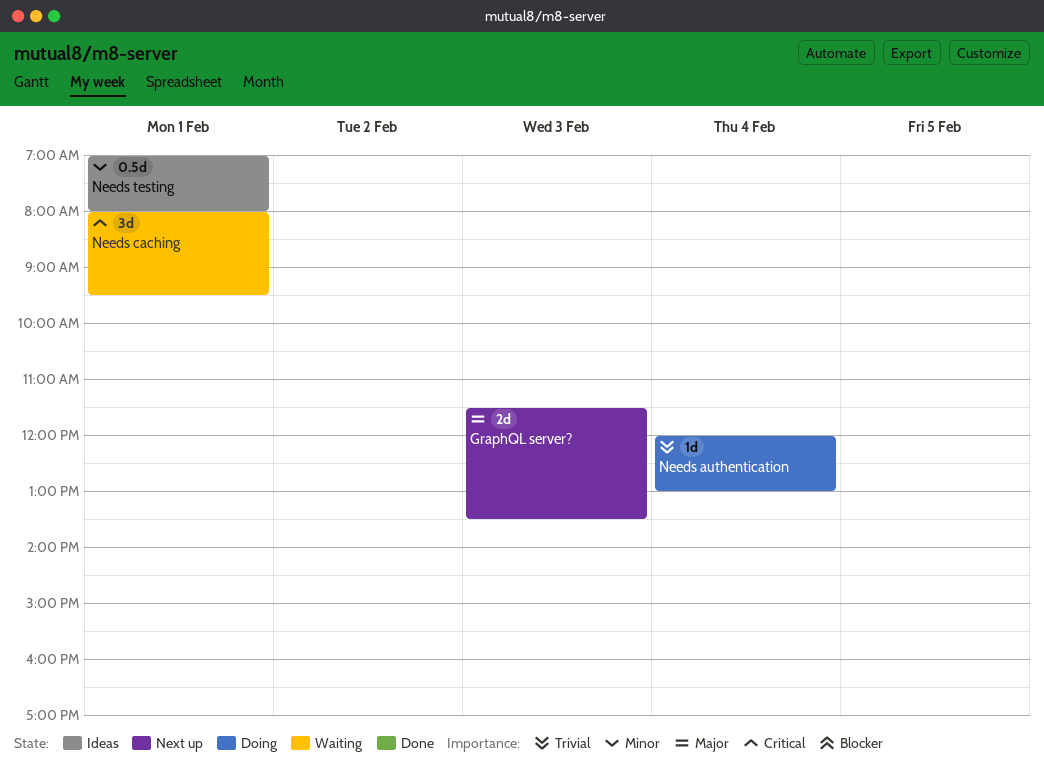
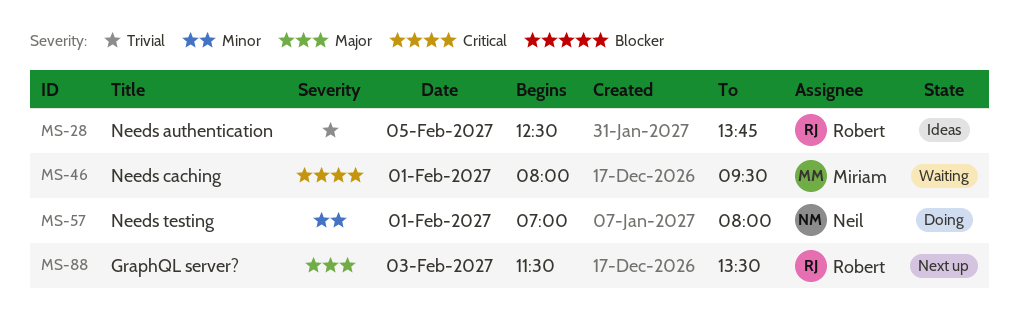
Needs authentication, status: Doing -> Ideas
Needs authentication, day: Feb 4 -> Feb 5
Needs authentication, begins: 12:00 -> 12:30
Needs authentication, ends: 13:00 -> 13:45
Needs testing, status: Ideas -> Doing

